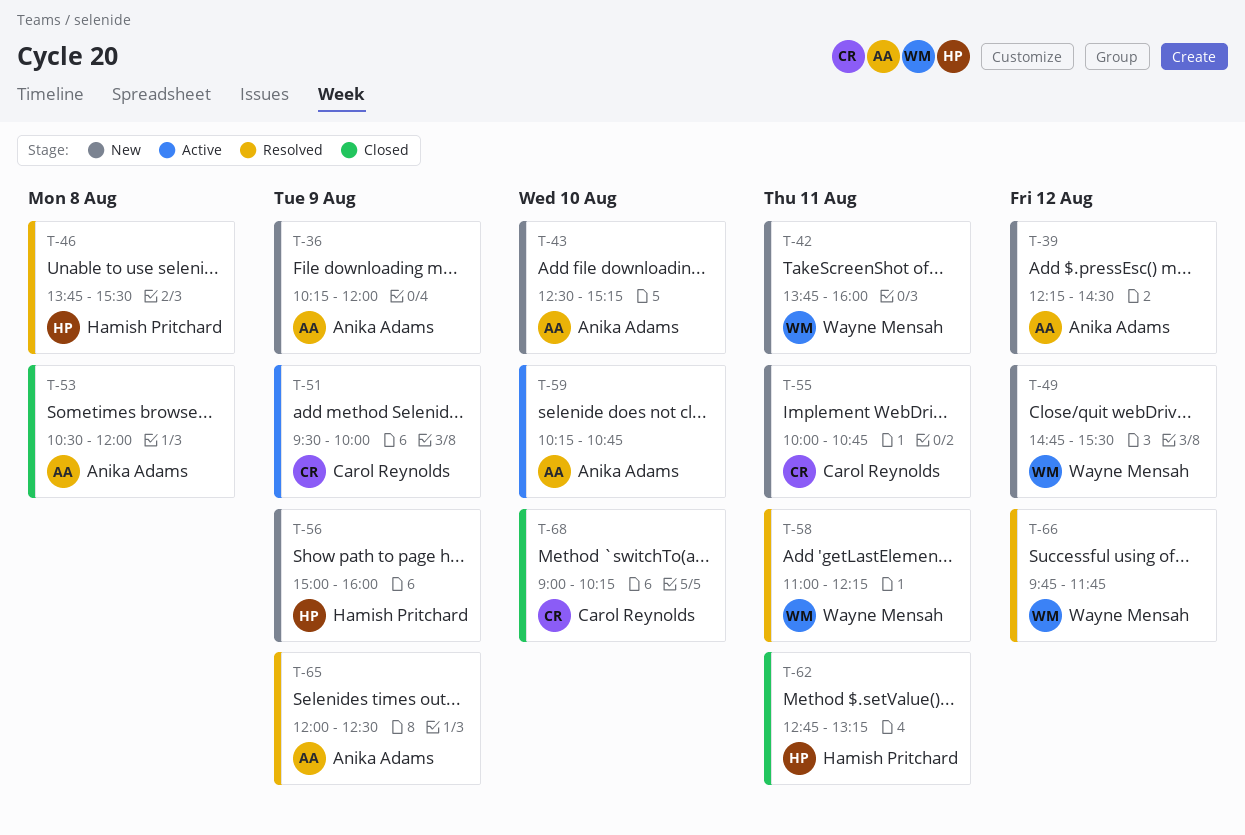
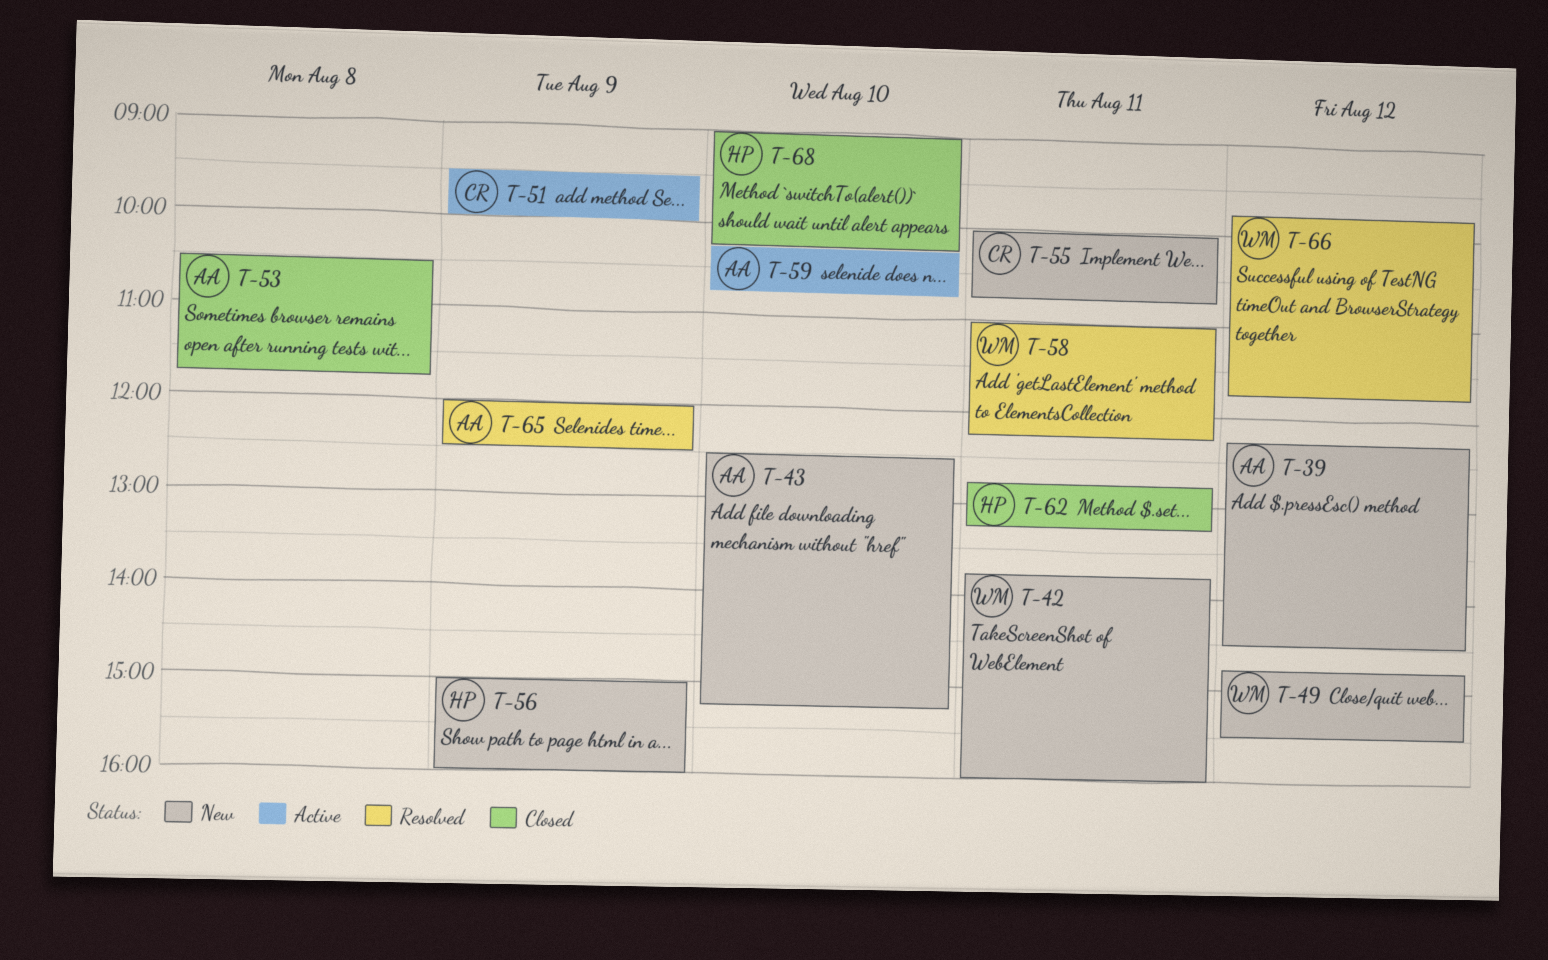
T-36: present -> none
T-46: present -> none
T-53, ends: 12:00 -> 11:45
T-68, owner: Carol Reynolds -> Hamish Pritchard

